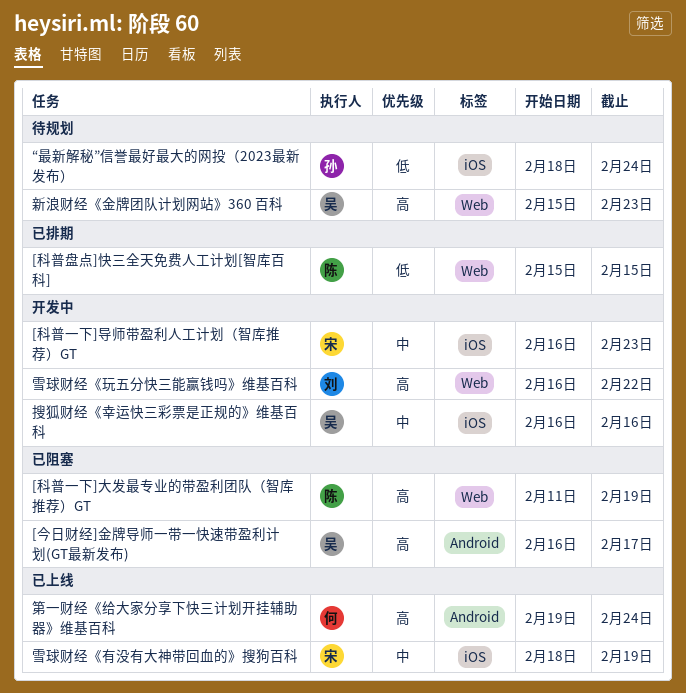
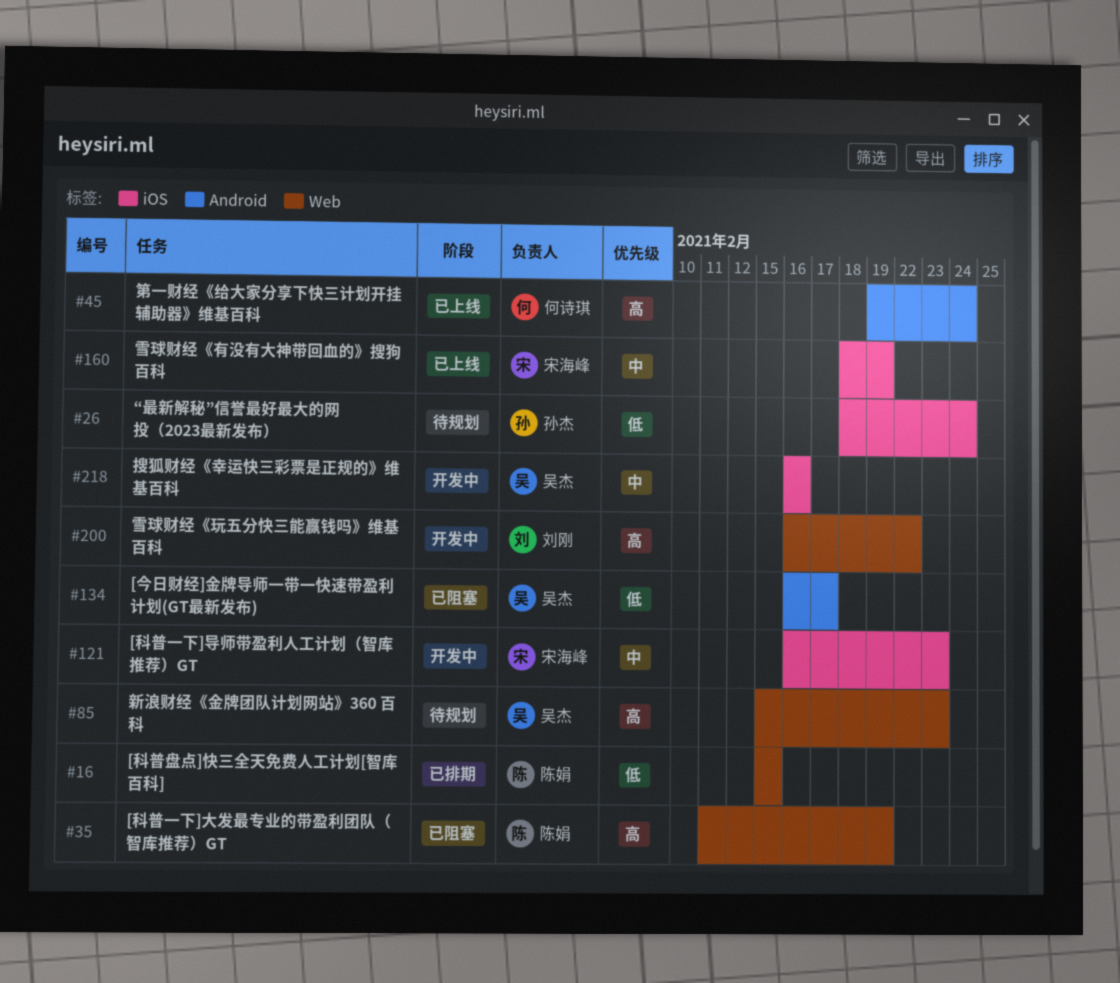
[今日财经]金牌导师一带一快速带盈利计划(GT最新发布), priority: 高 -> 低

